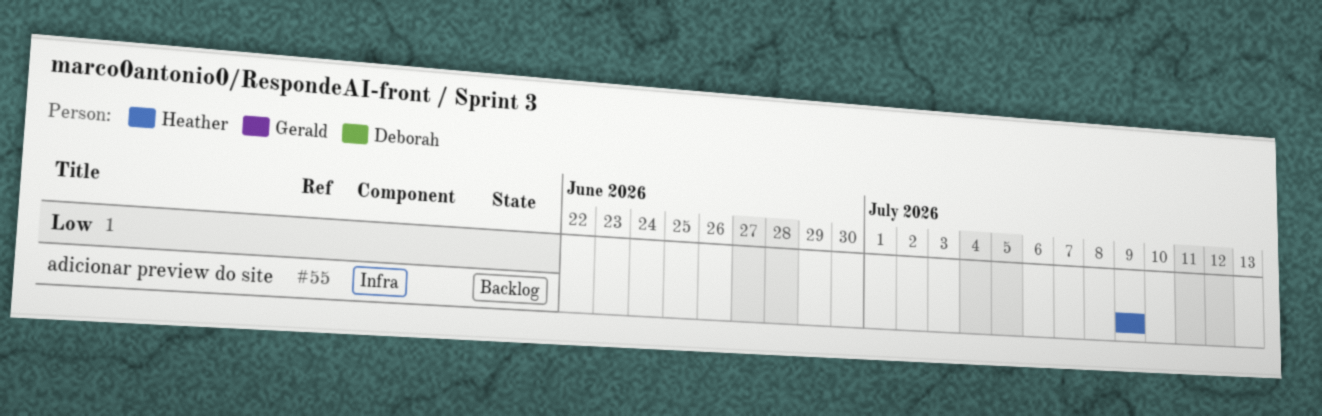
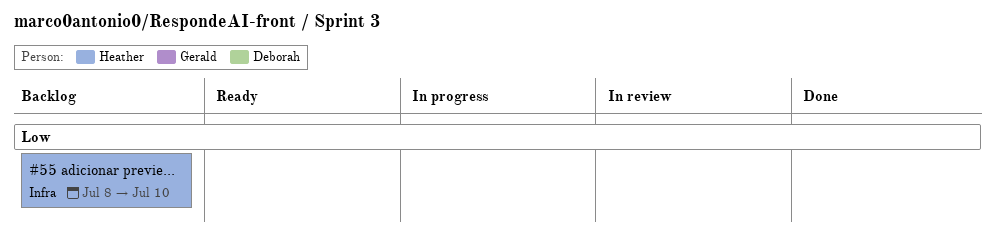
#55, start: Jul 9 -> Jul 8
#55, due: Jul 9 -> Jul 10

